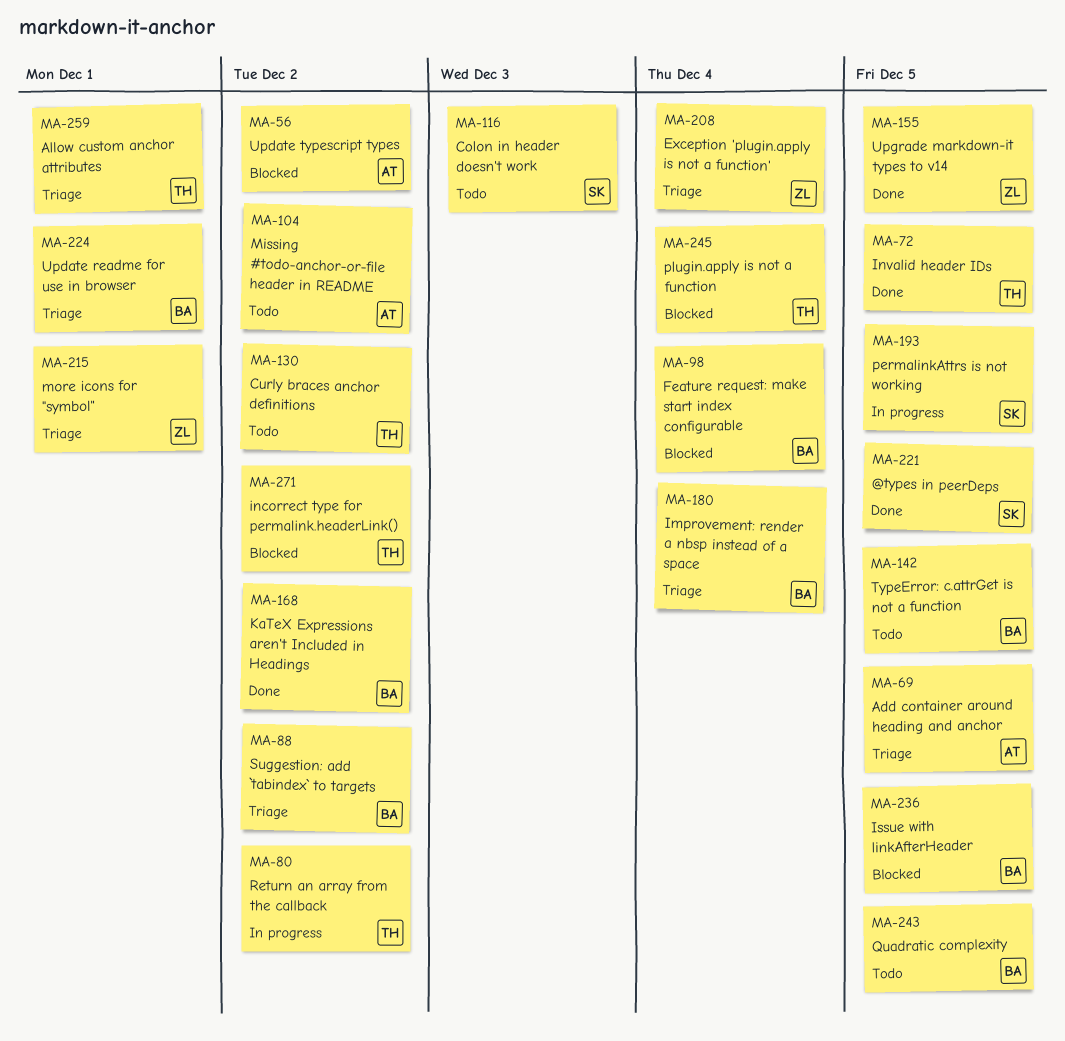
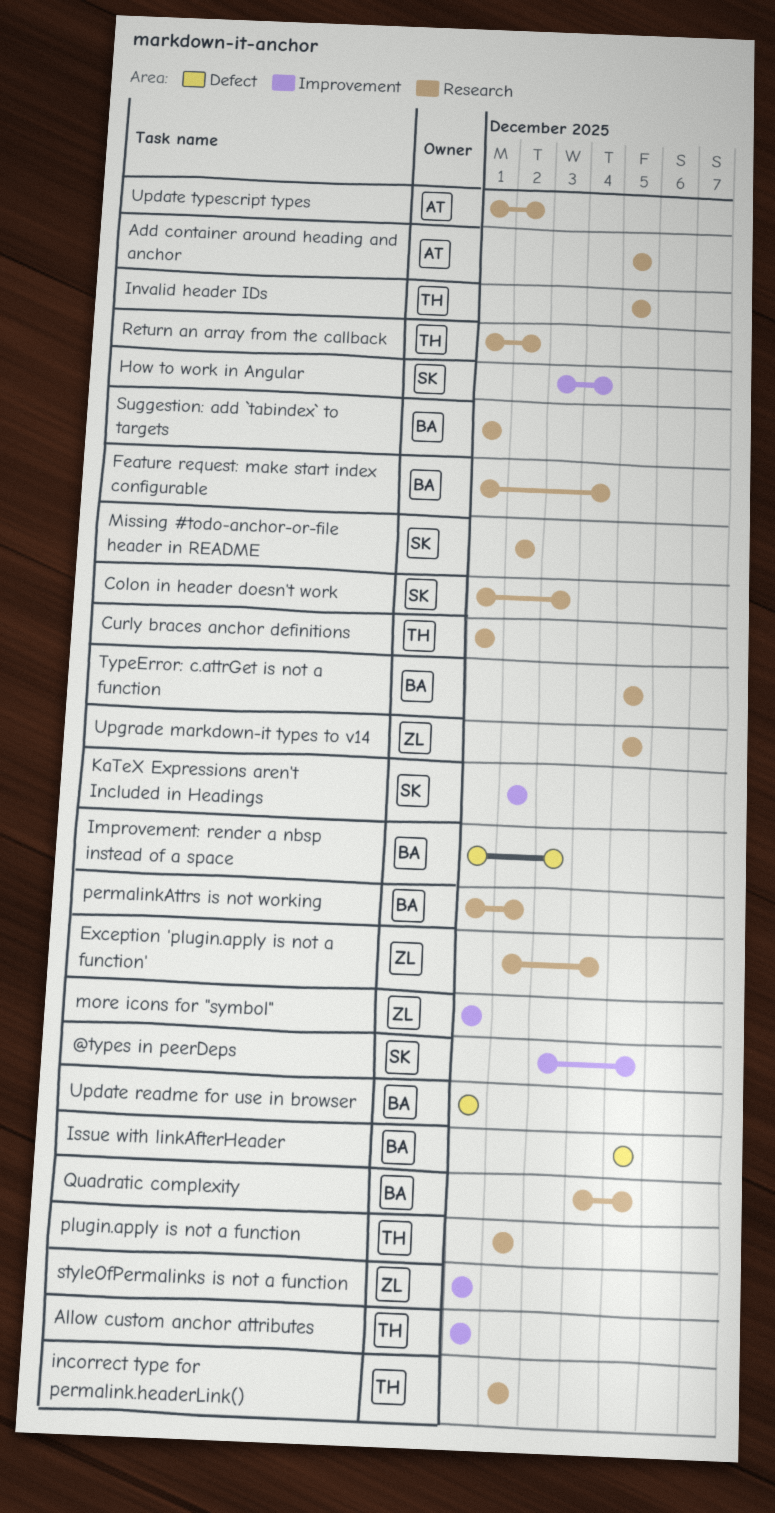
Curly braces anchor definitions, due: Dec 2 -> Dec 1
How to work in Angular: none -> present
Improvement: render a nbsp instead of a space, due: Dec 4 -> Dec 3
KaTeX Expressions aren't Included in Headings, owner: BA -> SK
Missing #todo-anchor-or-file header in README, owner: AT -> SK
permalinkAttrs is not working, owner: SK -> BA
permalinkAttrs is not working, due: Dec 5 -> Dec 2
plugin.apply is not a function, due: Dec 4 -> Dec 2
styleOfPermalinks is not a function: none -> present
Suggestion: add `tabindex` to targets, due: Dec 2 -> Dec 1

